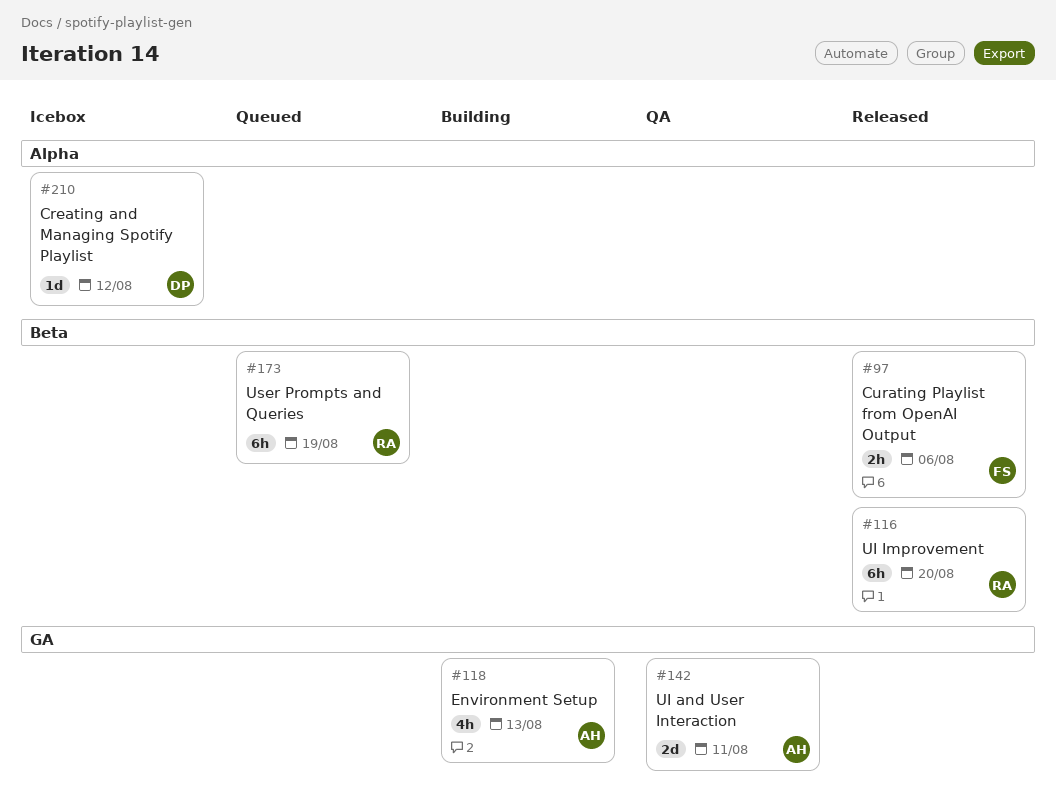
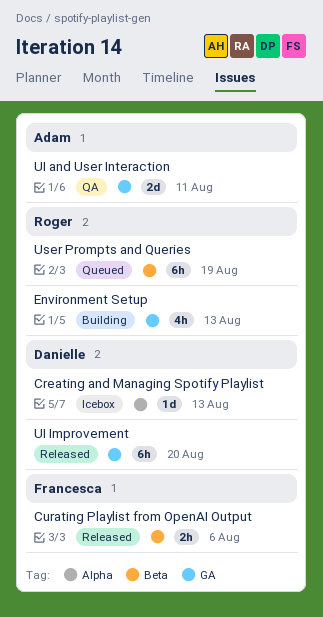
Creating and Managing Spotify Playlist, due: Aug 12 -> Aug 13
Environment Setup, owner: Adam -> Roger
UI Improvement, owner: Roger -> Danielle
UI Improvement, label: Beta -> GA

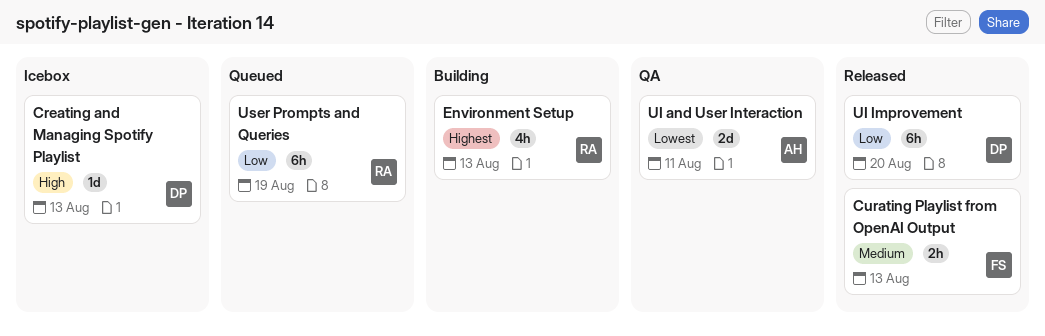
Curating Playlist from OpenAI Output, due: Aug 6 -> Aug 13

